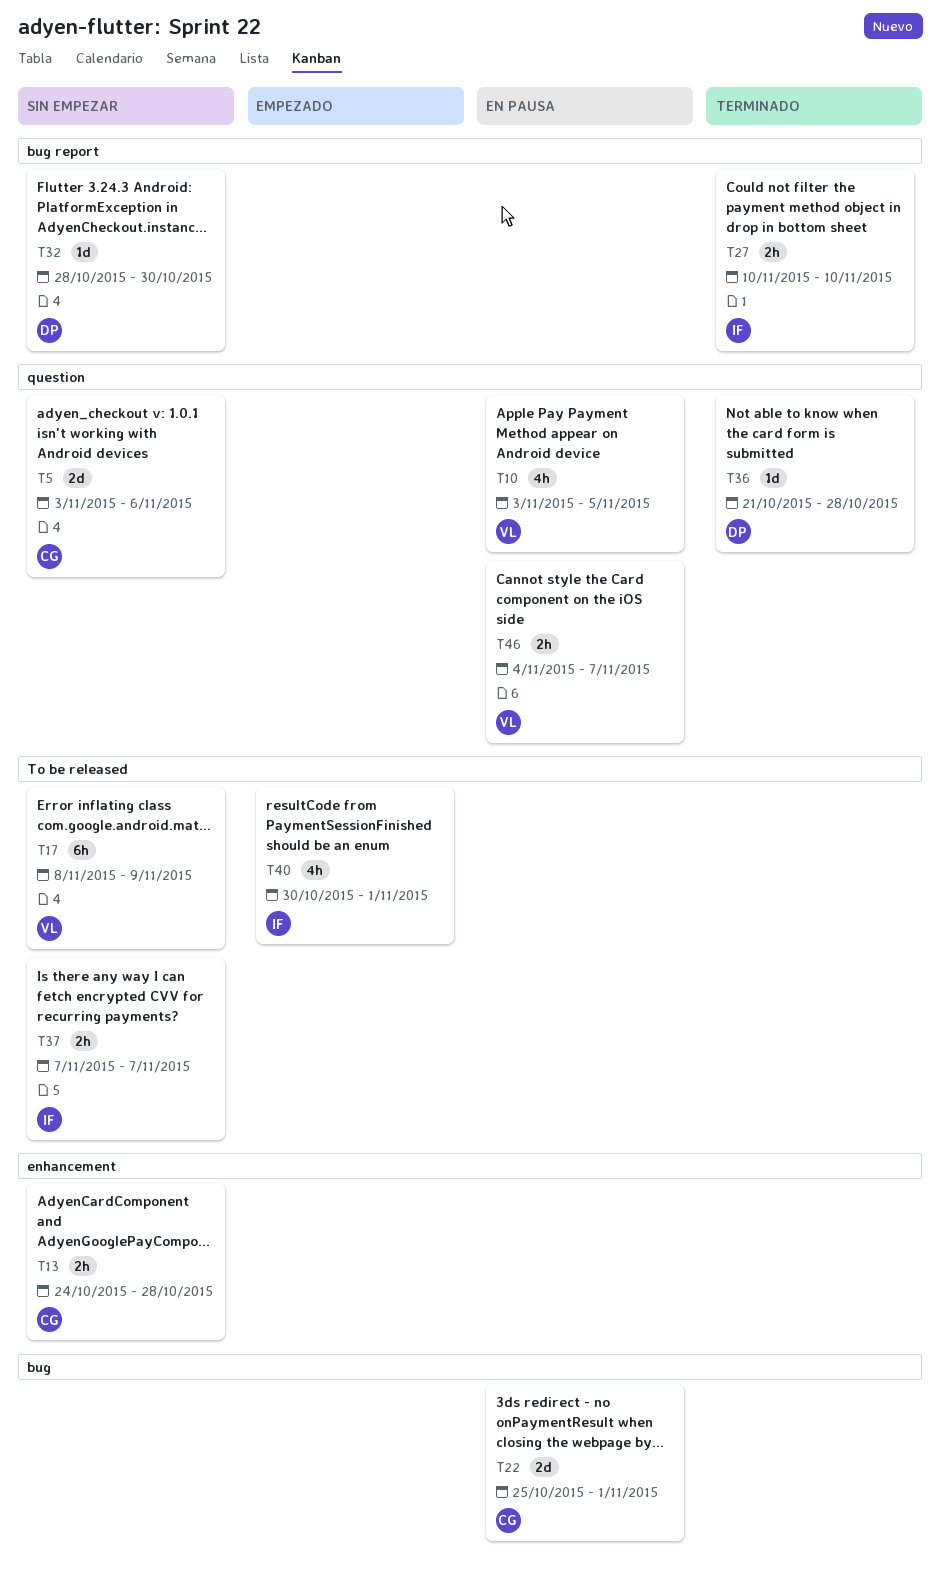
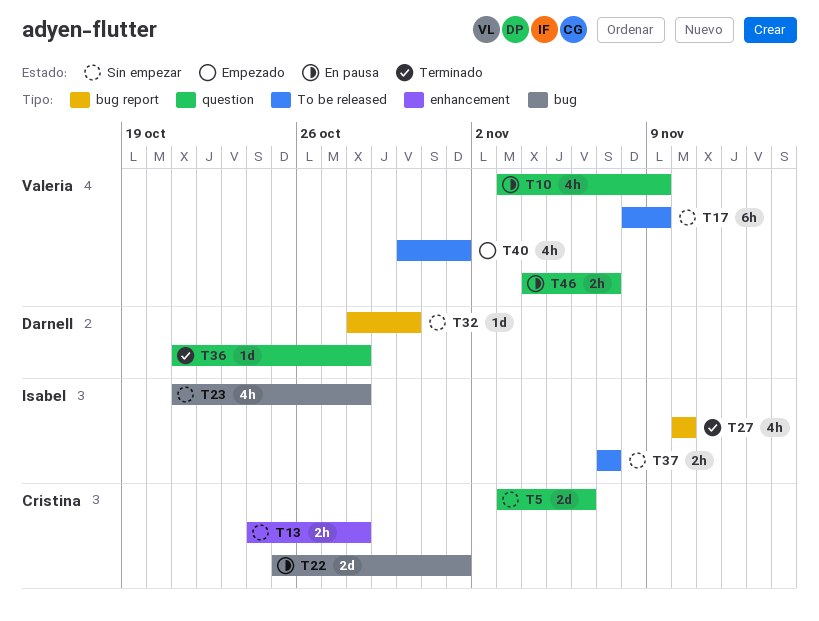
T10, due: Nov 5 -> Nov 9
T23: none -> present
T27, estimate: 2h -> 4h
T40, owner: Isabel -> Valeria

